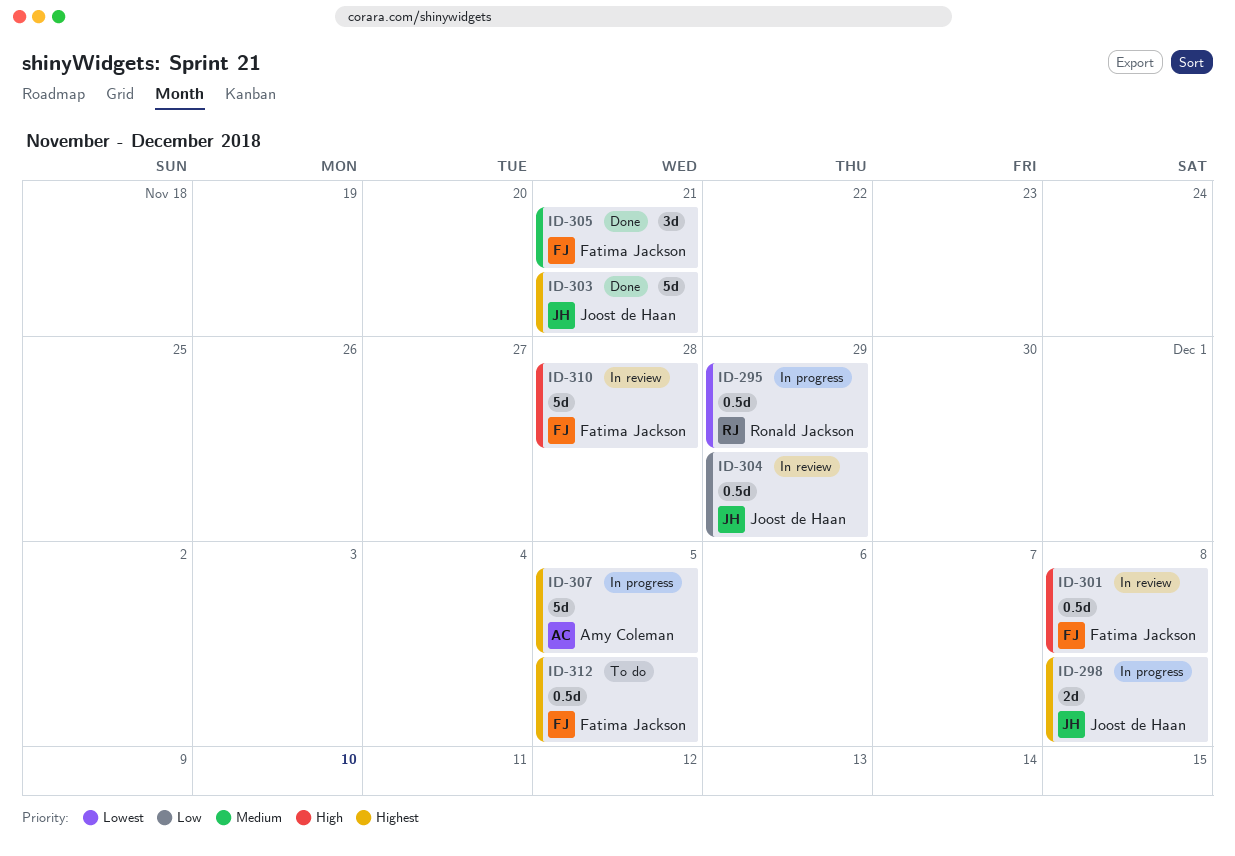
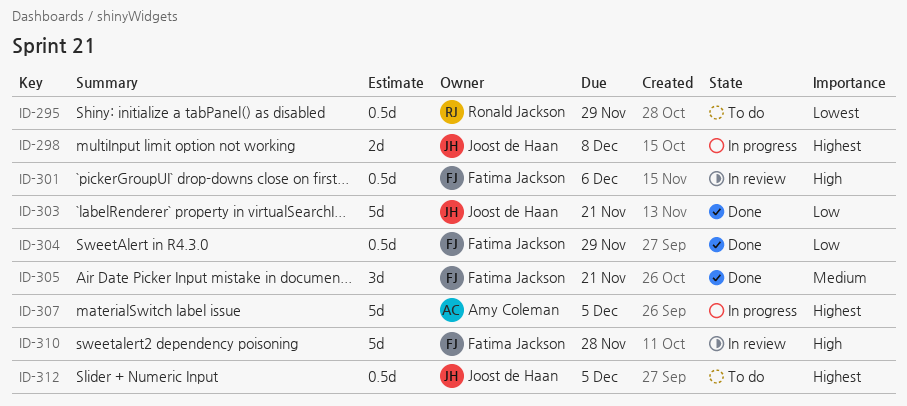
ID-295, status: In progress -> To do
ID-301, due: Dec 8 -> Dec 6
ID-303, priority: Highest -> Low
ID-304, status: In review -> Done
ID-304, owner: Joost de Haan -> Fatima Jackson
ID-312, owner: Fatima Jackson -> Joost de Haan

